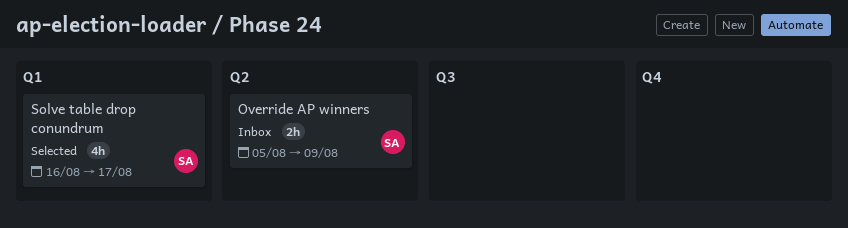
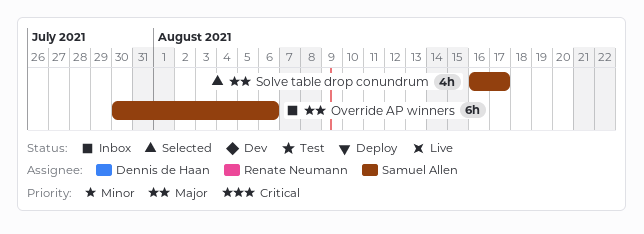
Override AP winners, estimate: 2h -> 6h
Override AP winners, start: Aug 5 -> Jul 30
Override AP winners, due: Aug 9 -> Aug 6

